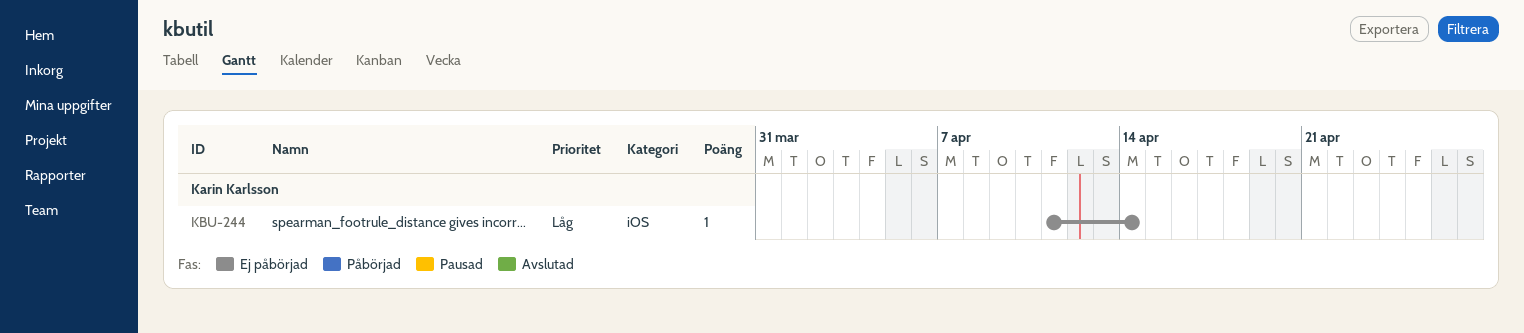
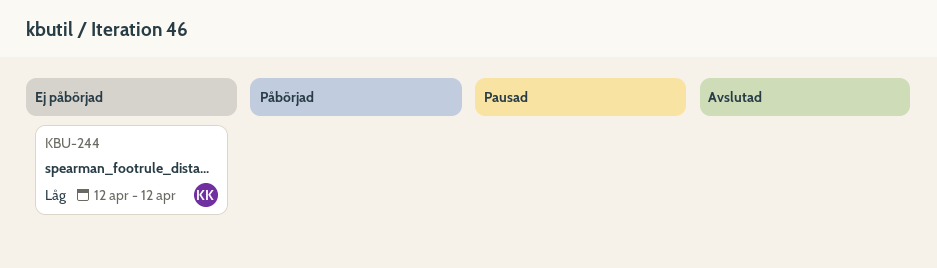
KBU-244, start: Apr 11 -> Apr 12
KBU-244, due: Apr 14 -> Apr 12

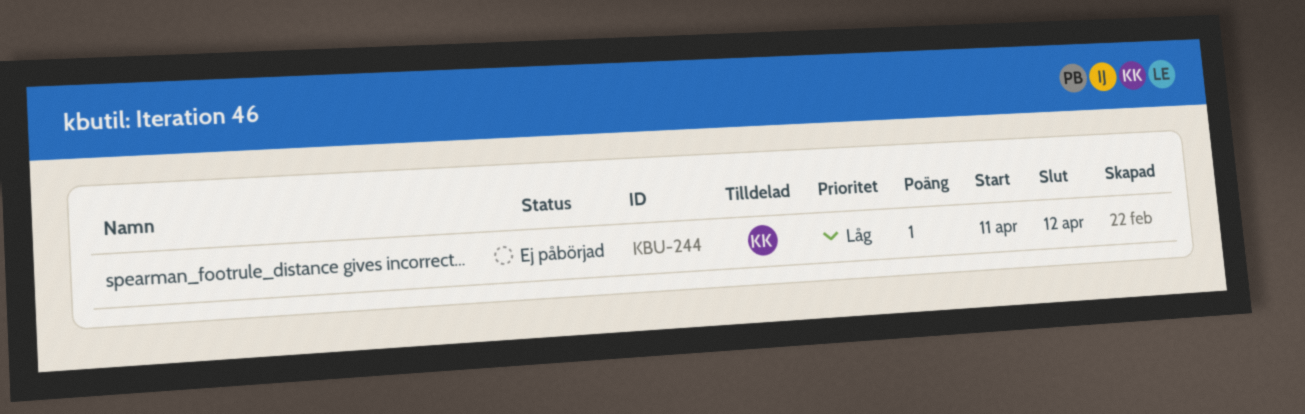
KBU-244, start: Apr 12 -> Apr 11

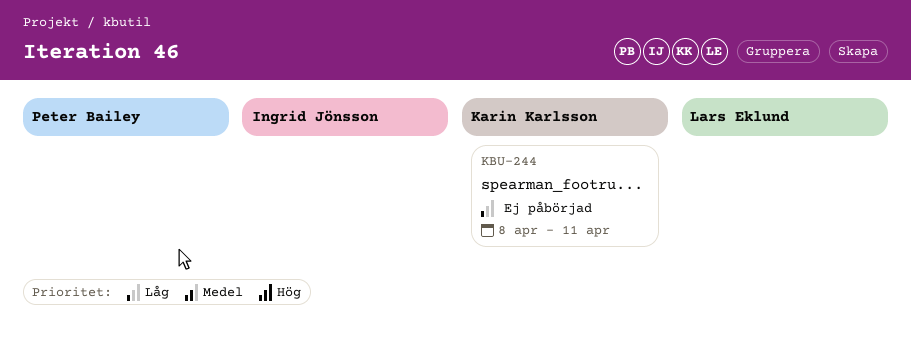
KBU-244, start: Apr 11 -> Apr 8
KBU-244, due: Apr 12 -> Apr 11

